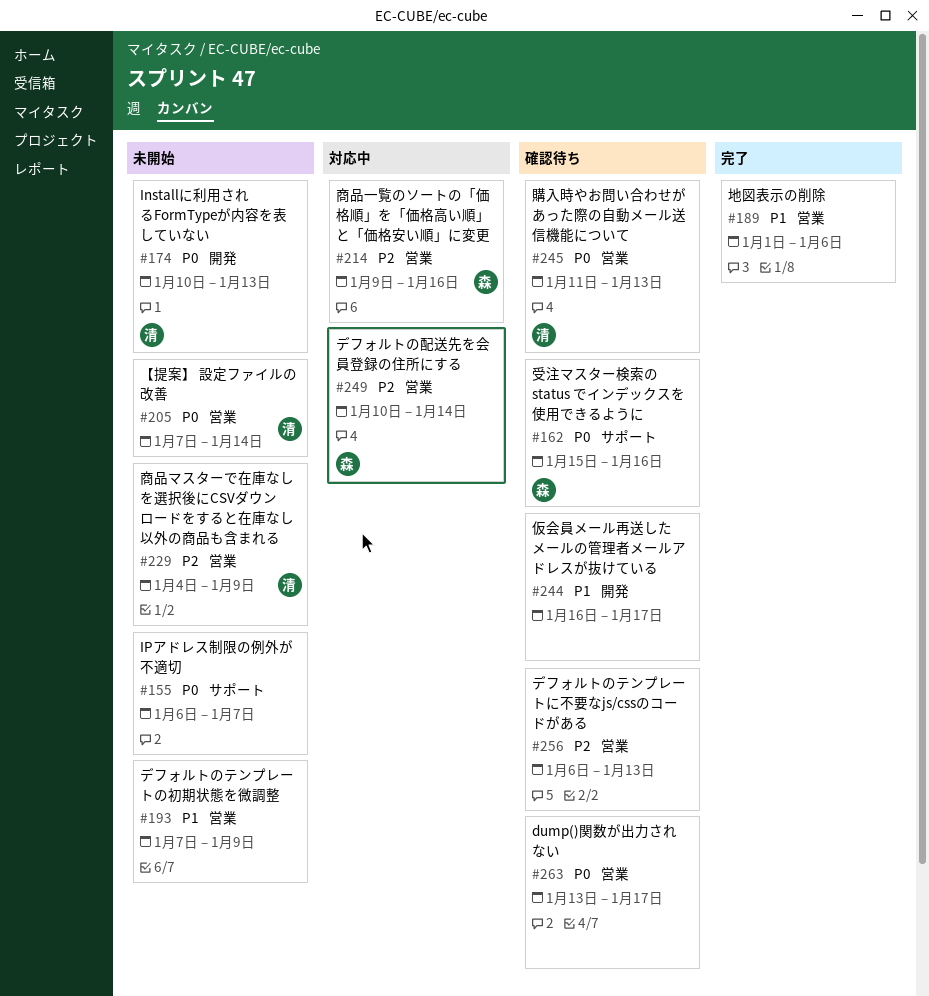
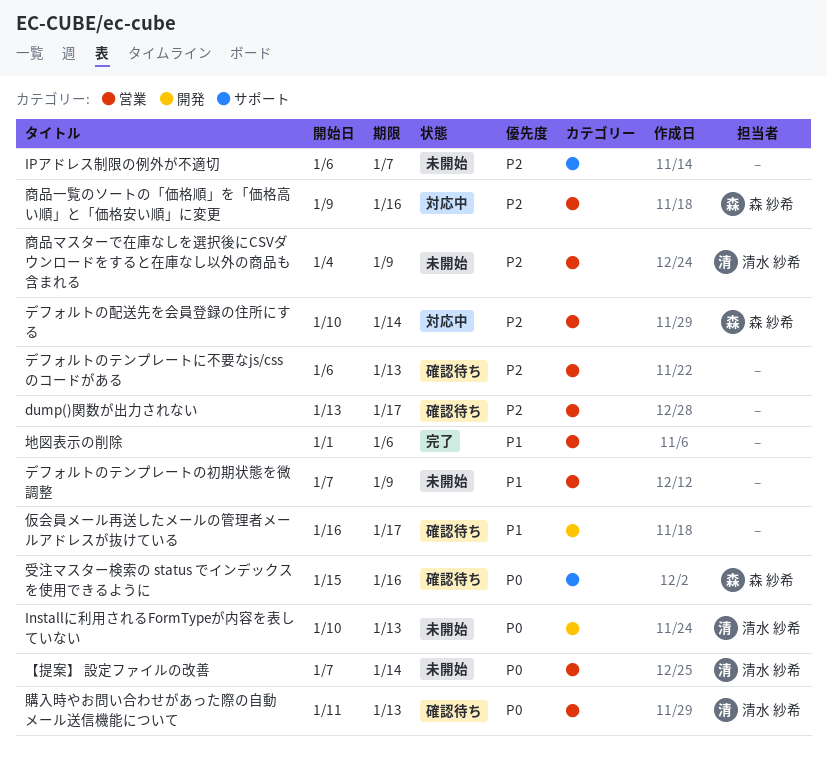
dump()関数が出力されない, priority: P0 -> P2
IPアドレス制限の例外が不適切, priority: P0 -> P2

